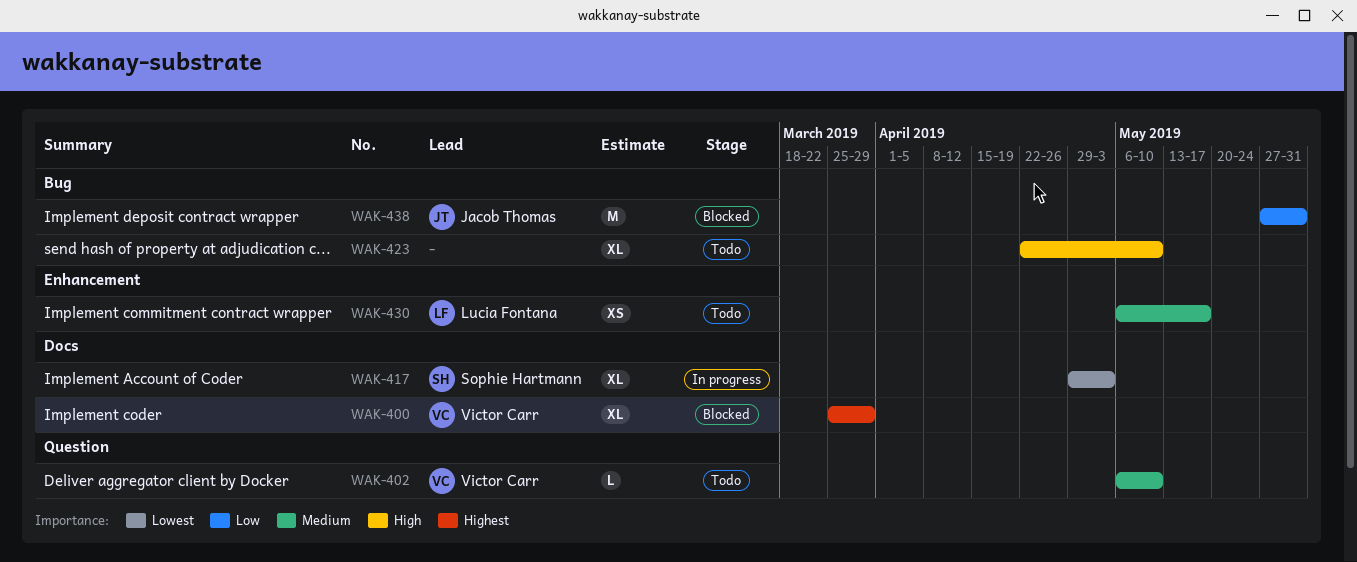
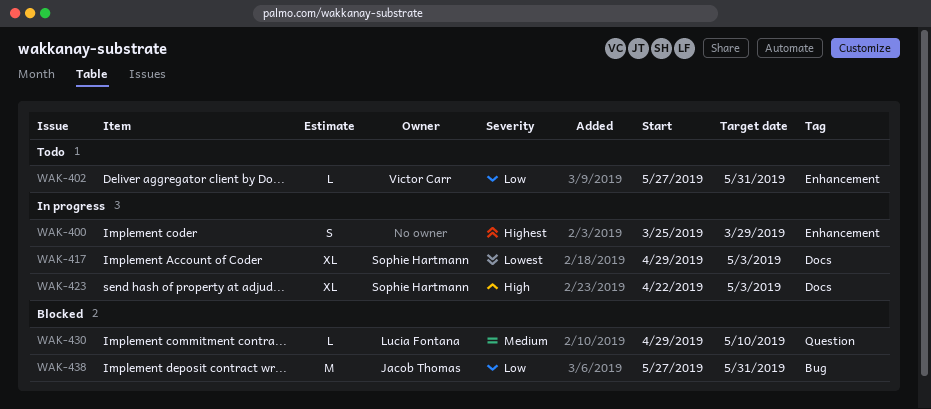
WAK-400, status: Blocked -> In progress
WAK-400, owner: Victor Carr -> none
WAK-400, label: Docs -> Enhancement
WAK-400, estimate: XL -> S
WAK-402, priority: Medium -> Low
WAK-402, label: Question -> Enhancement
WAK-402, start: May 6 -> May 27
WAK-402, due: May 10 -> May 31
WAK-423, status: Todo -> In progress
WAK-423, owner: none -> Sophie Hartmann
WAK-423, label: Bug -> Docs
WAK-423, due: May 10 -> May 3
WAK-430, status: Todo -> Blocked
WAK-430, label: Enhancement -> Question
WAK-430, estimate: XS -> L
WAK-430, start: May 6 -> Apr 29
WAK-430, due: May 17 -> May 10

